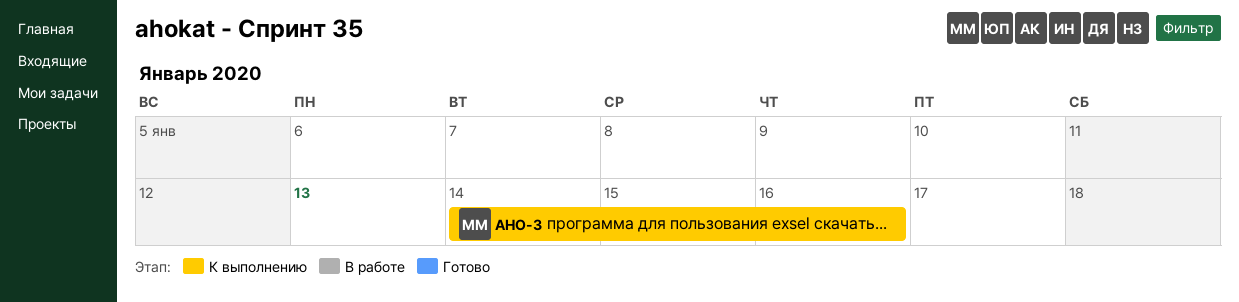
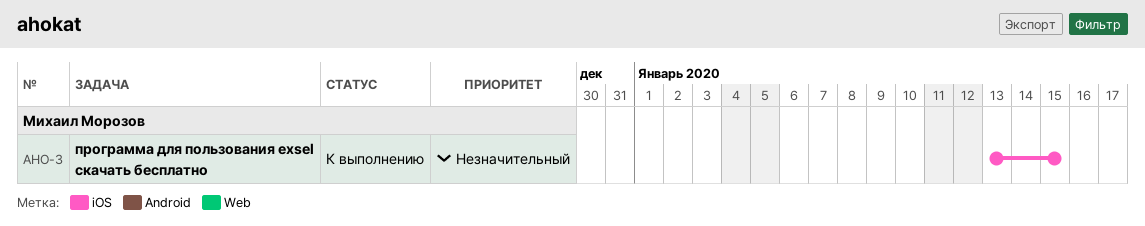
AHO-3, start: Jan 14 -> Jan 13
AHO-3, due: Jan 16 -> Jan 15

